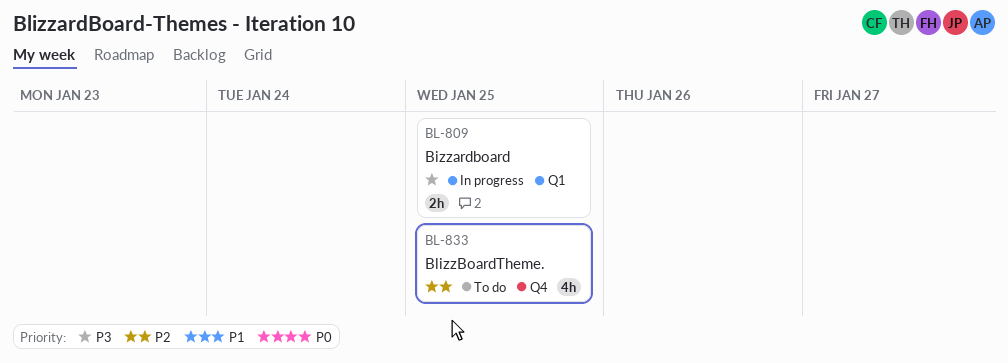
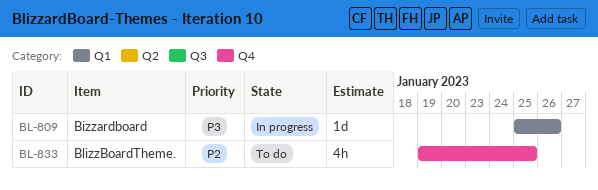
BL-809, estimate: 2h -> 1d
BL-809, due: Jan 25 -> Jan 26

